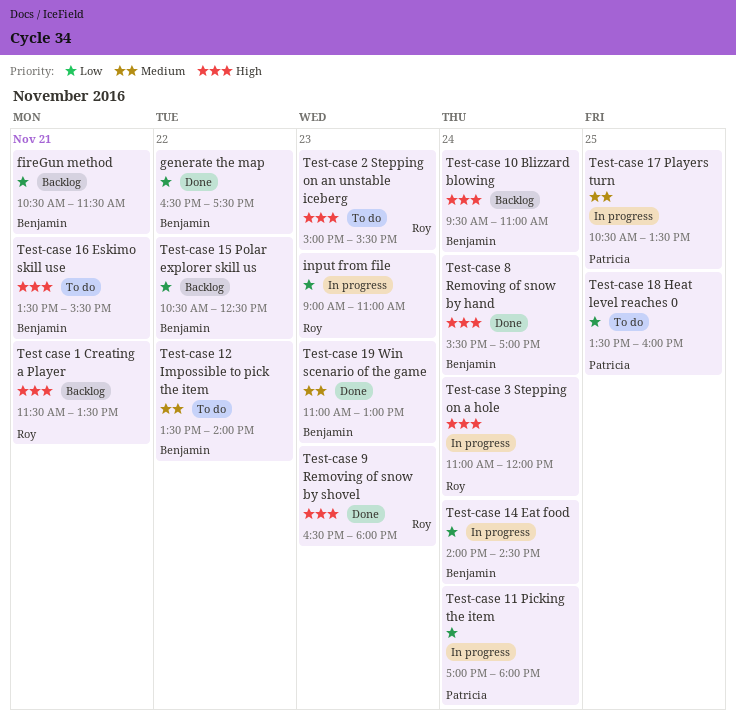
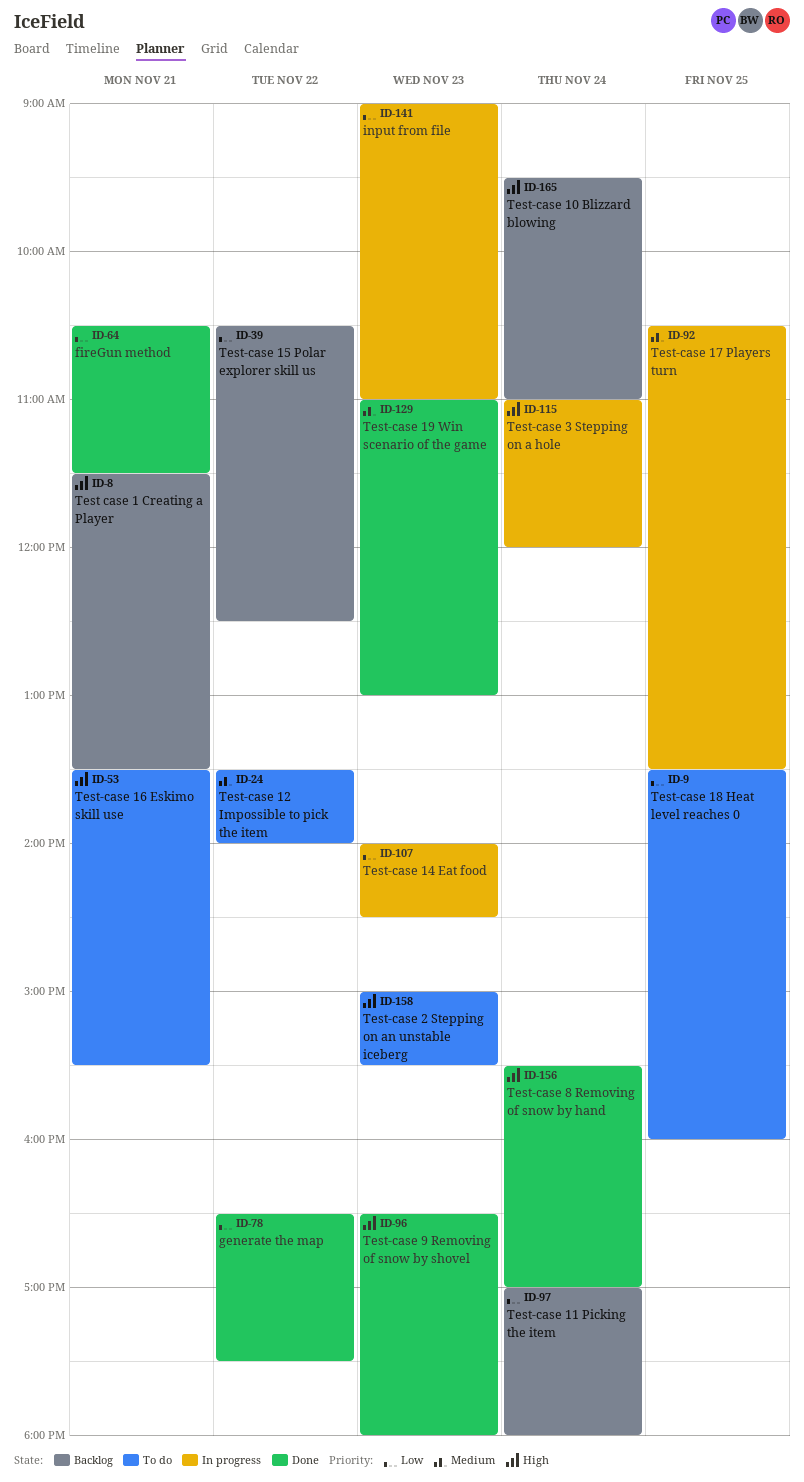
fireGun method, status: Backlog -> Done
Test-case 11 Picking the item, status: In progress -> Backlog
Test-case 14 Eat food, day: Nov 24 -> Nov 23

